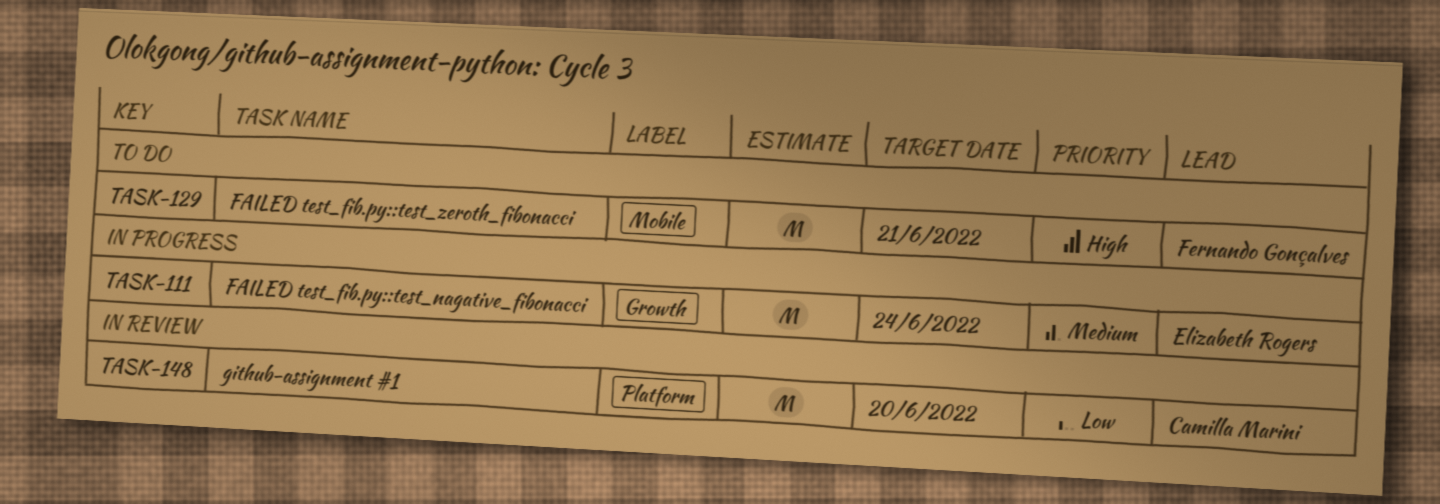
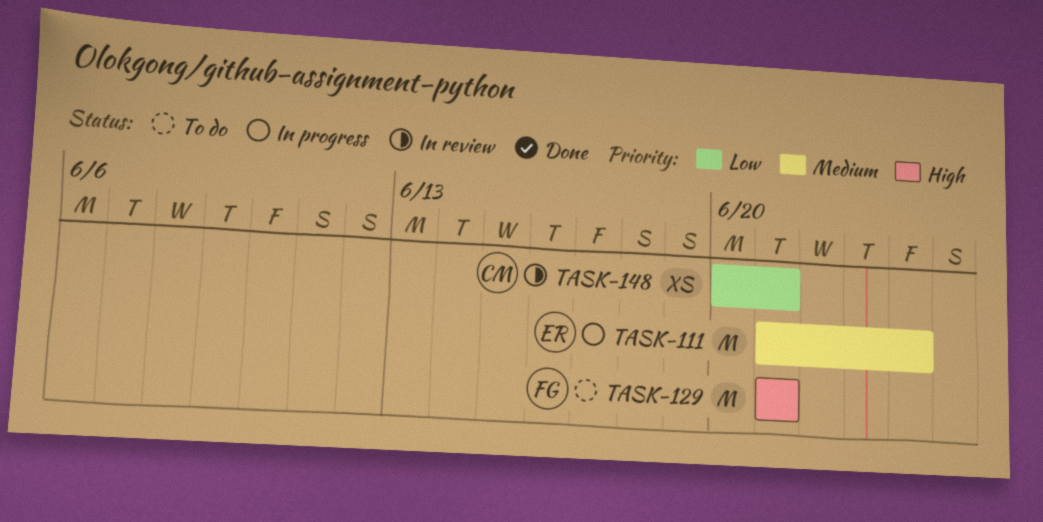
TASK-148, estimate: M -> XS
TASK-148, due: Jun 20 -> Jun 21

